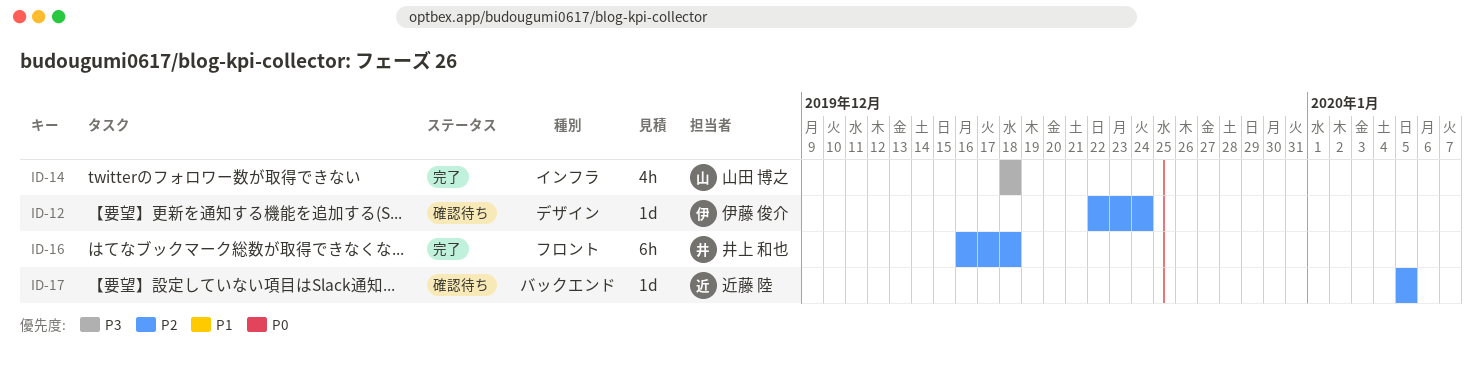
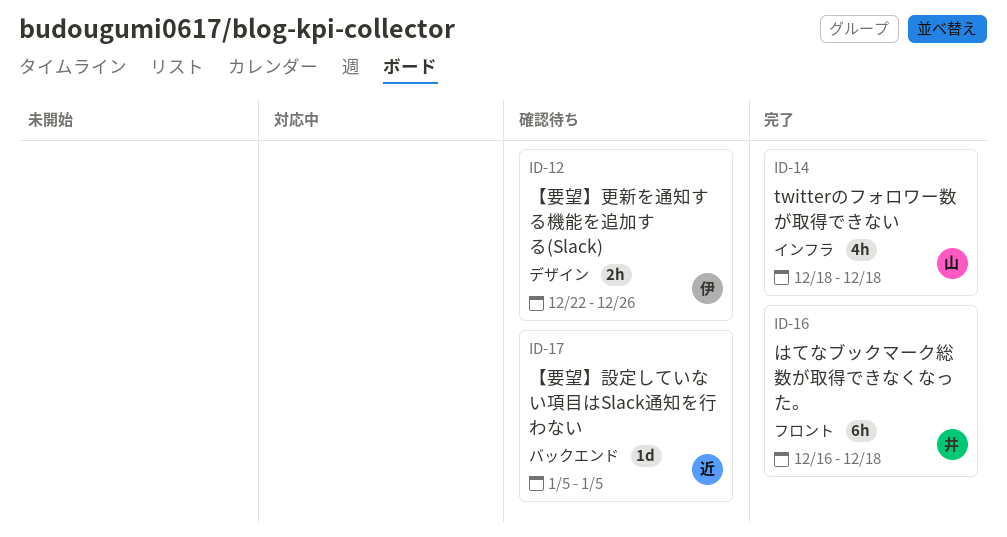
ID-12, estimate: 1d -> 2h
ID-12, due: Dec 24 -> Dec 26

